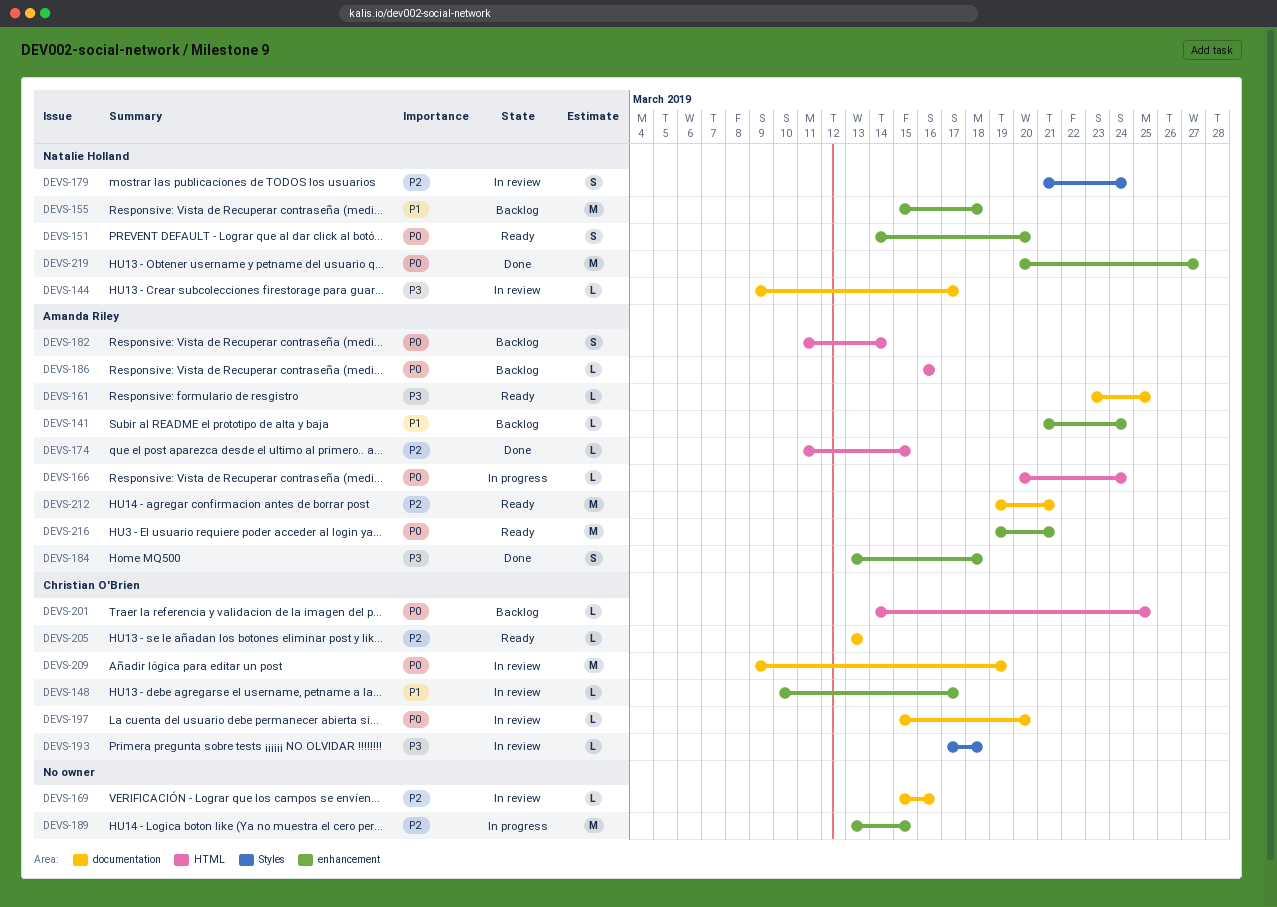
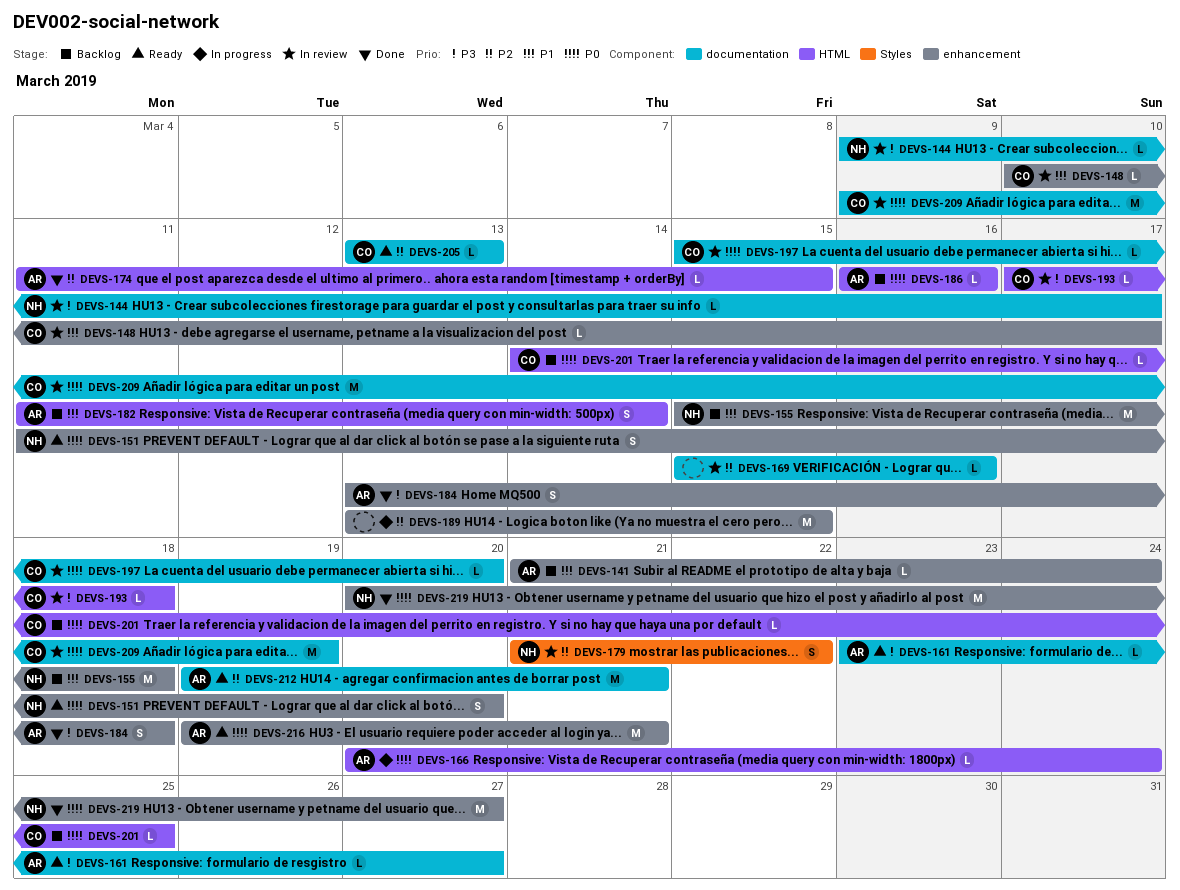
DEVS-151, start: Mar 14 -> Mar 11
DEVS-161, due: Mar 25 -> Mar 27
DEVS-179, due: Mar 24 -> Mar 22
DEVS-182, priority: P0 -> P1
DEVS-193, label: Styles -> HTML

